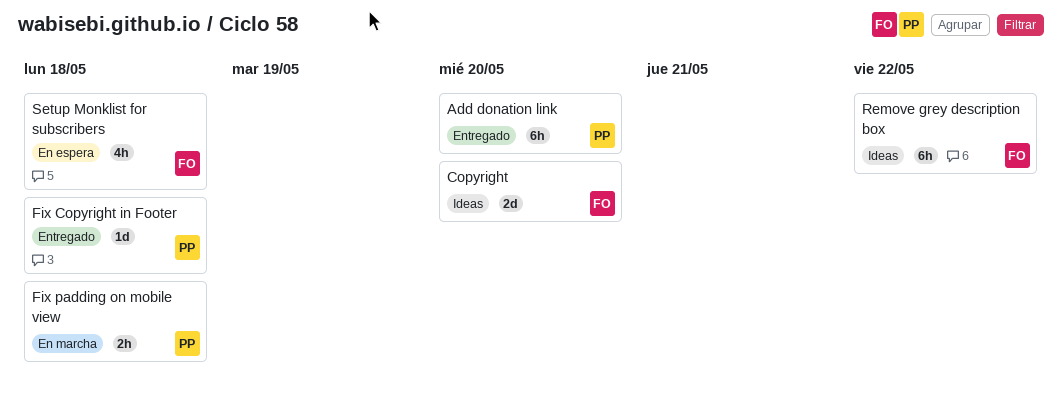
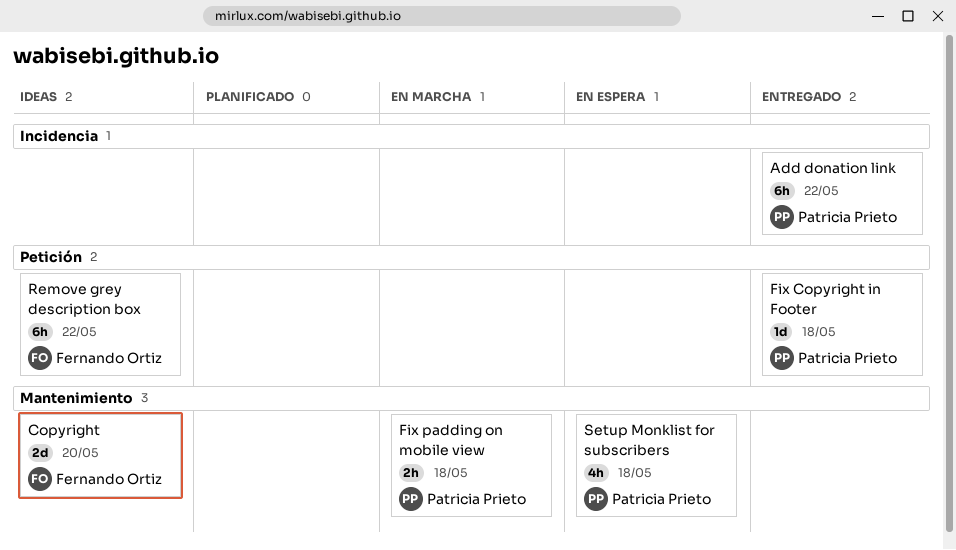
Add donation link, due: May 20 -> May 22
Setup Monklist for subscribers, owner: Fernando Ortiz -> Patricia Prieto

